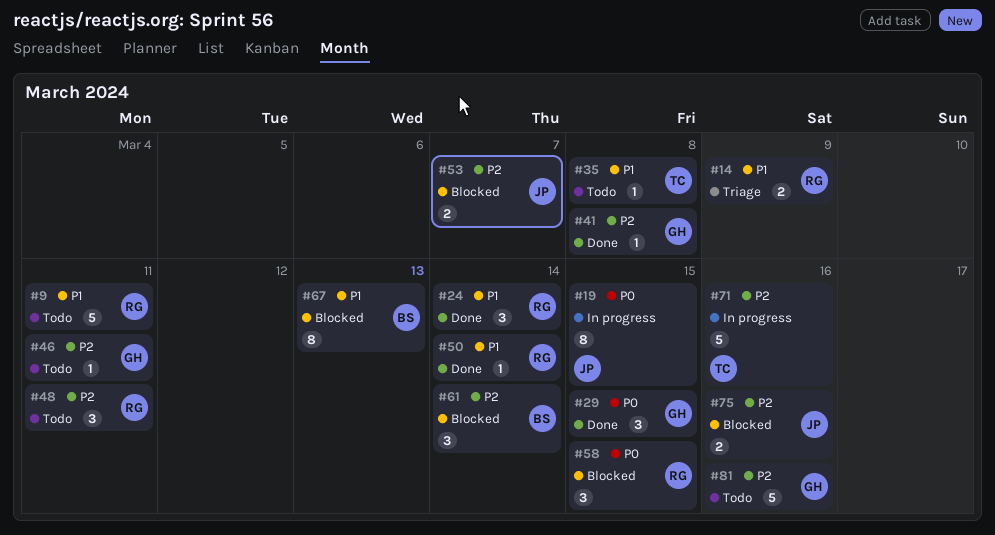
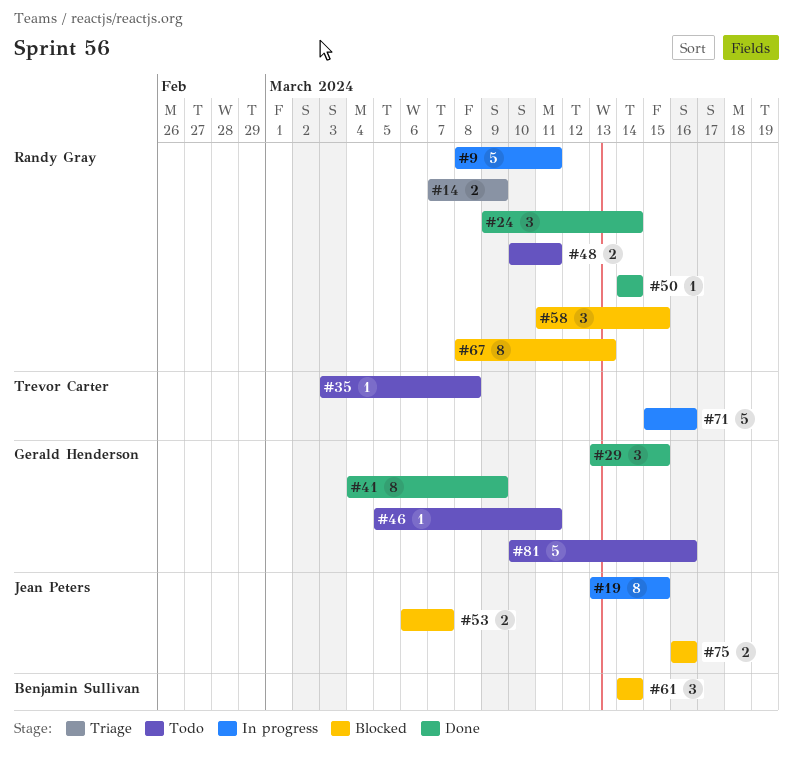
#9, status: Todo -> In progress
#41, estimate: 1 -> 8
#41, due: Mar 8 -> Mar 9
#48, estimate: 3 -> 2
#67, owner: Benjamin Sullivan -> Randy Gray

